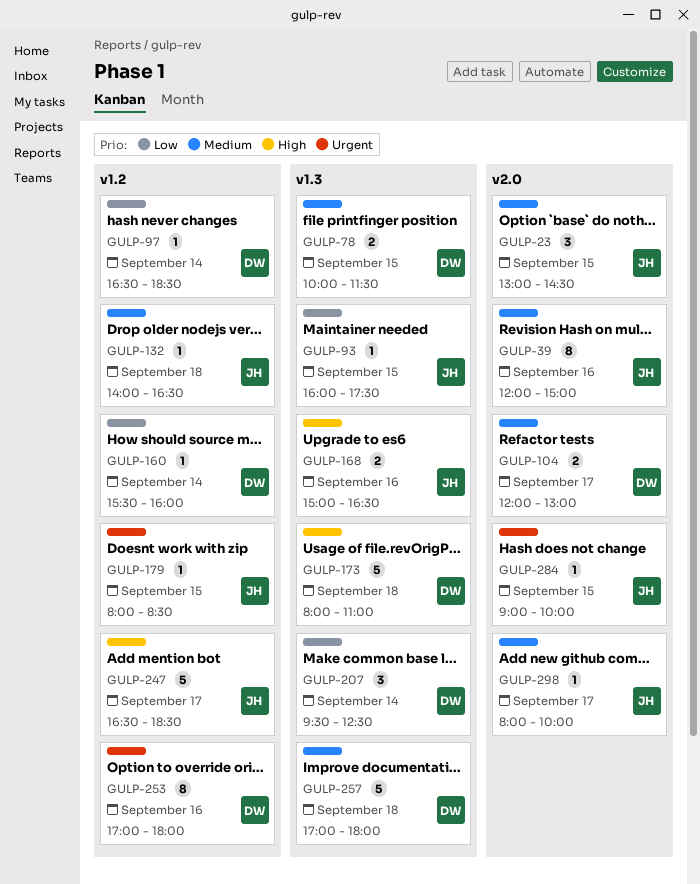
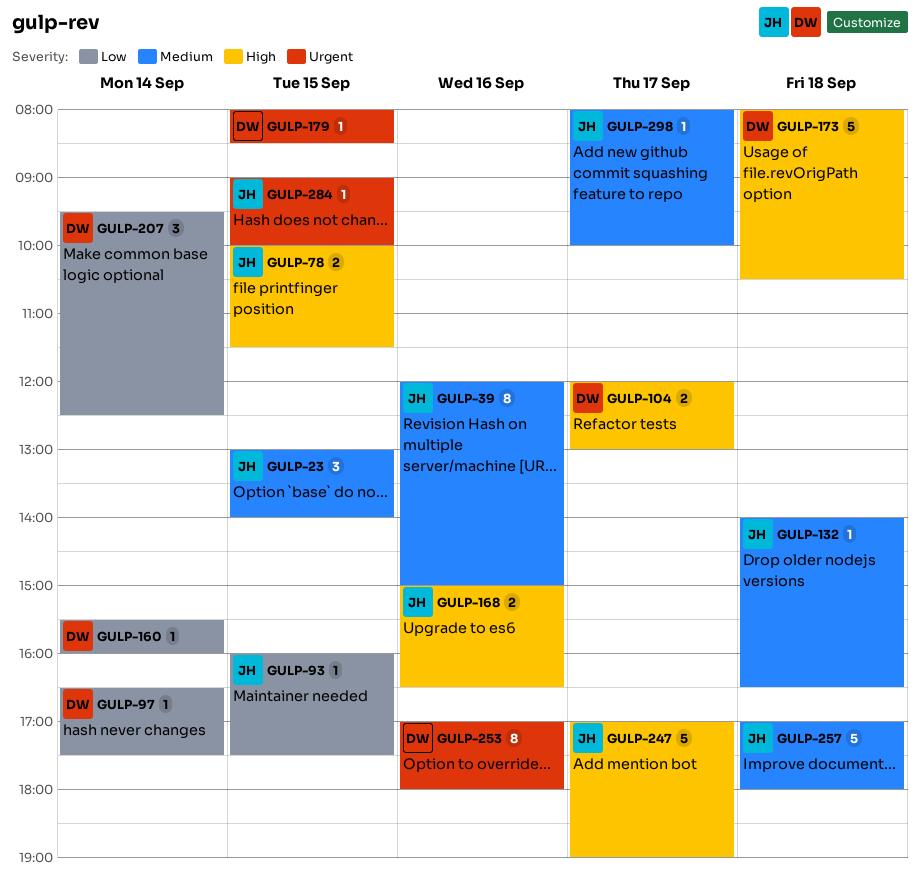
GULP-23, ends: 14:30 -> 14:00
GULP-78, owner: DW -> JH
GULP-78, priority: Medium -> High
GULP-97, ends: 18:30 -> 17:30
GULP-104, priority: Medium -> High
GULP-173, ends: 11:00 -> 10:30
GULP-179, owner: JH -> DW
GULP-247, begins: 16:30 -> 17:00
GULP-247, ends: 18:30 -> 19:00
GULP-257, owner: DW -> JH

